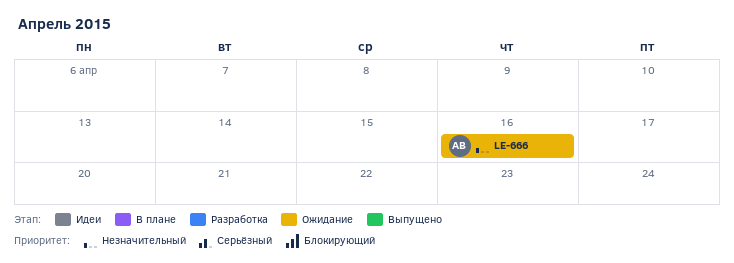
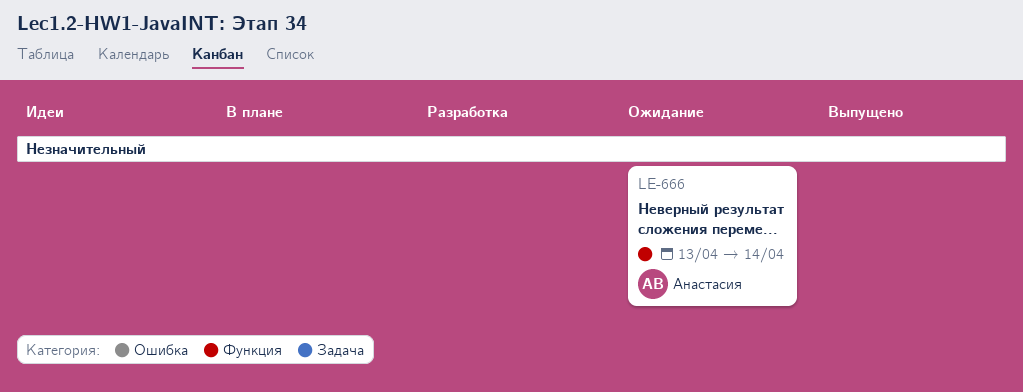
LE-666, start: Apr 16 -> Apr 13
LE-666, due: Apr 16 -> Apr 14

